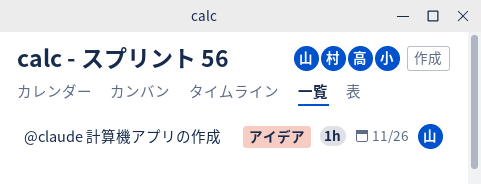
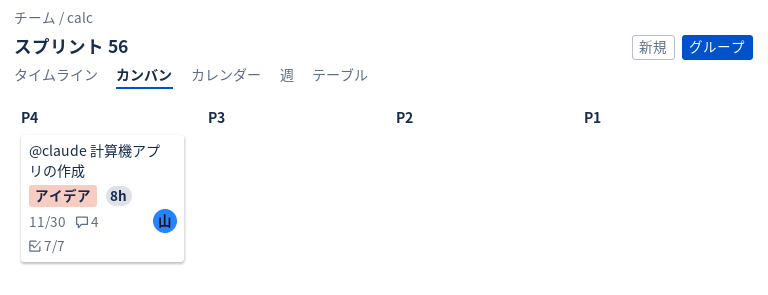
@claude 計算機アプリの作成, estimate: 1h -> 8h
@claude 計算機アプリの作成, due: Nov 26 -> Nov 30

